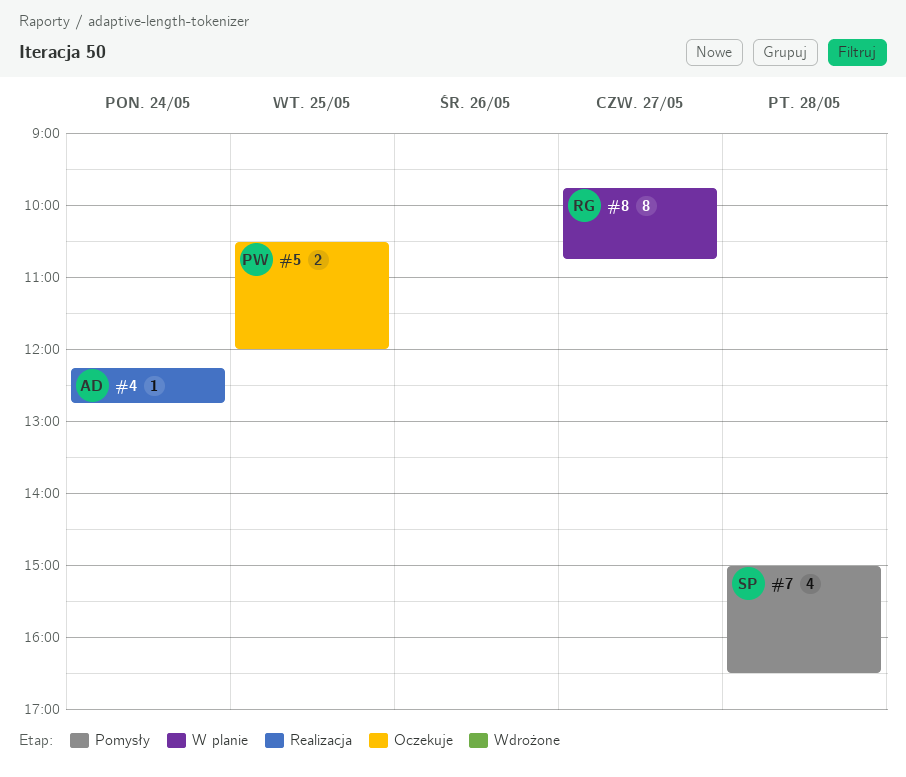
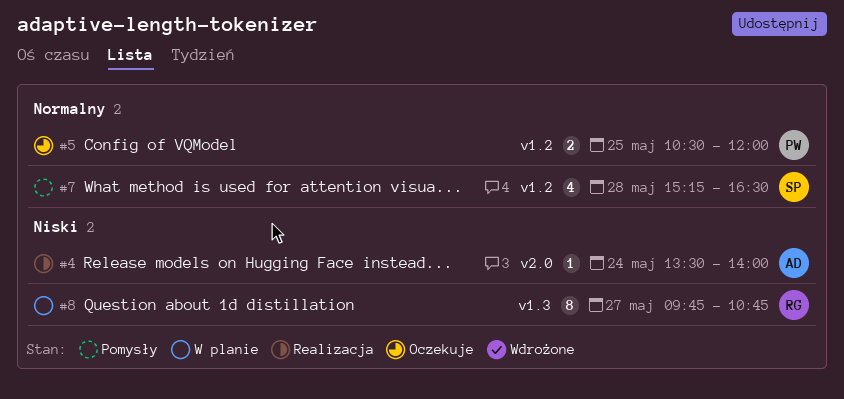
#4, begins: 12:15 -> 13:30
#4, ends: 12:45 -> 14:00
#7, begins: 15:00 -> 15:15

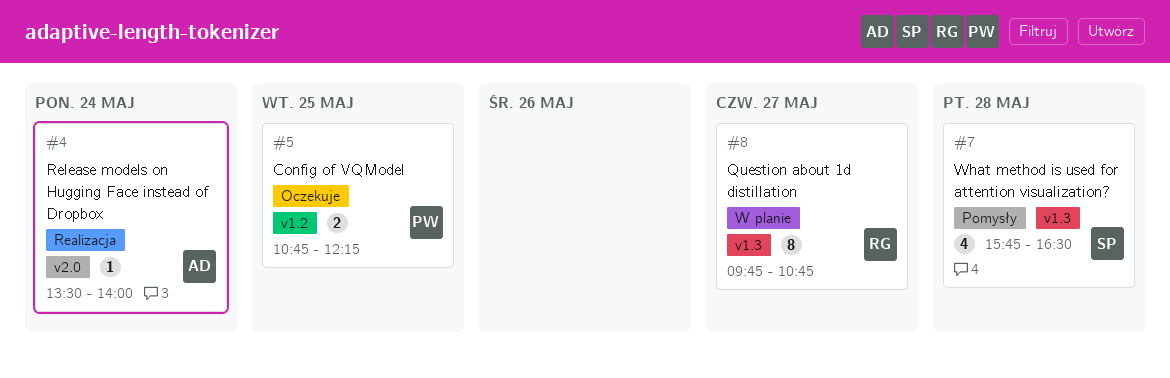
#5, begins: 10:30 -> 10:45
#5, ends: 12:00 -> 12:15
#7, label: v1.2 -> v1.3
#7, begins: 15:15 -> 15:45

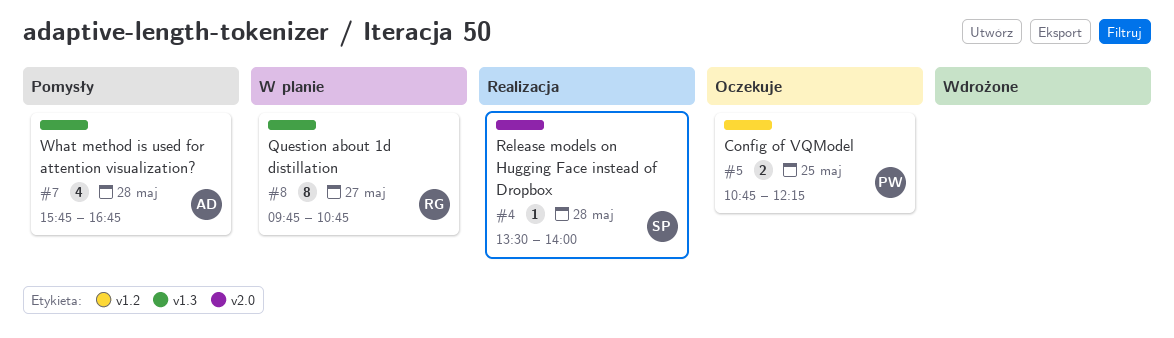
#4, owner: AD -> SP
#4, day: May 24 -> May 28
#7, owner: SP -> AD
#7, ends: 16:30 -> 16:45

